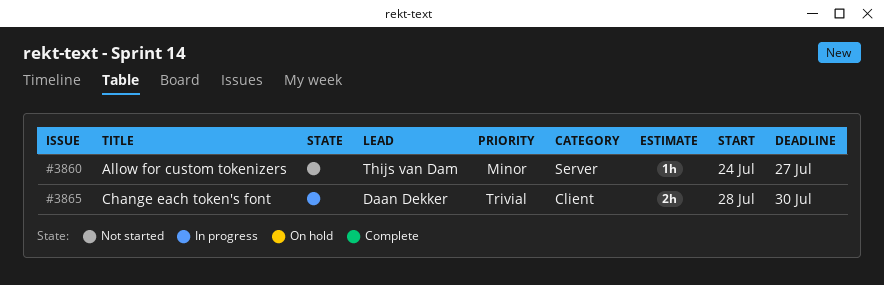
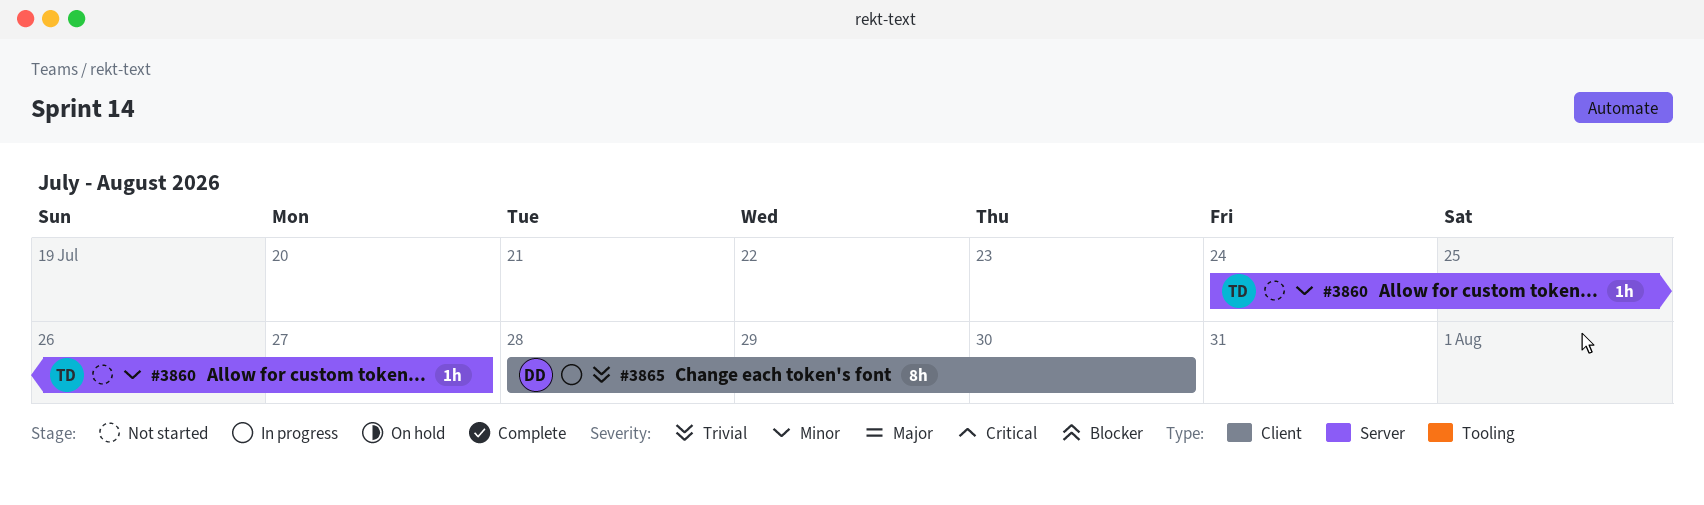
#3865, estimate: 2h -> 8h

